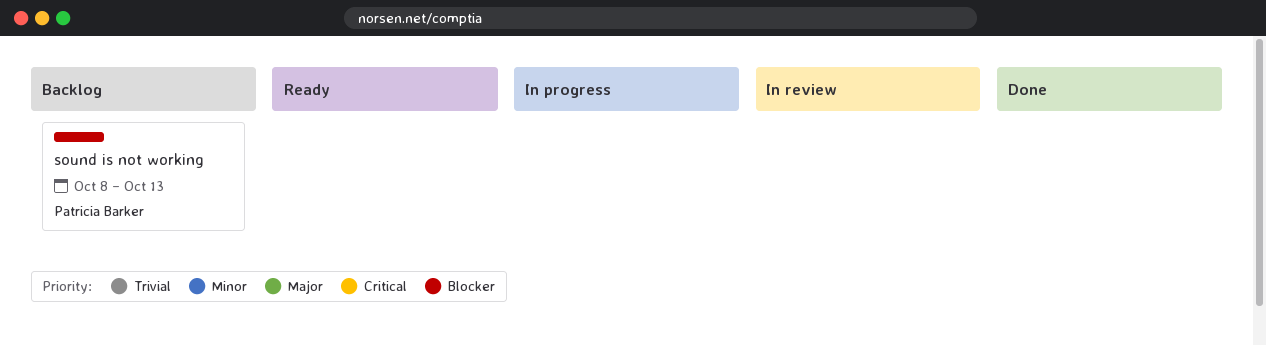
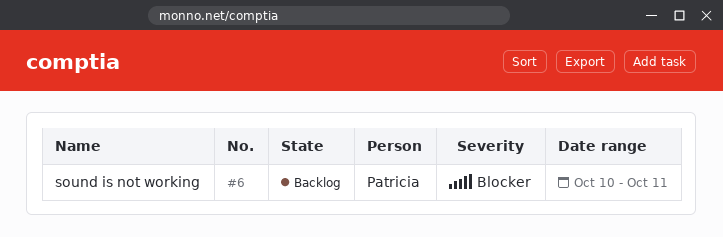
sound is not working, start: Oct 8 -> Oct 10
sound is not working, due: Oct 13 -> Oct 11

